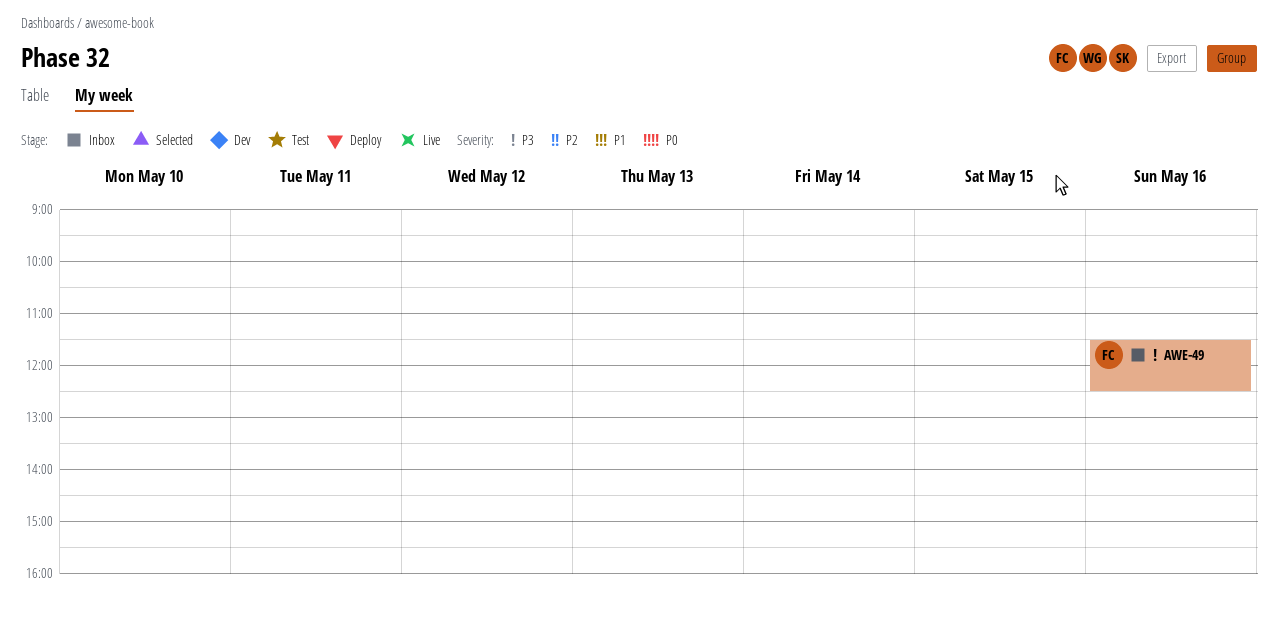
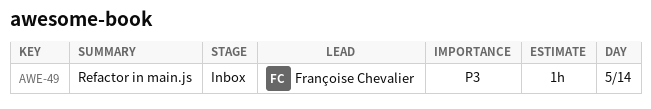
AWE-49, day: May 16 -> May 14

